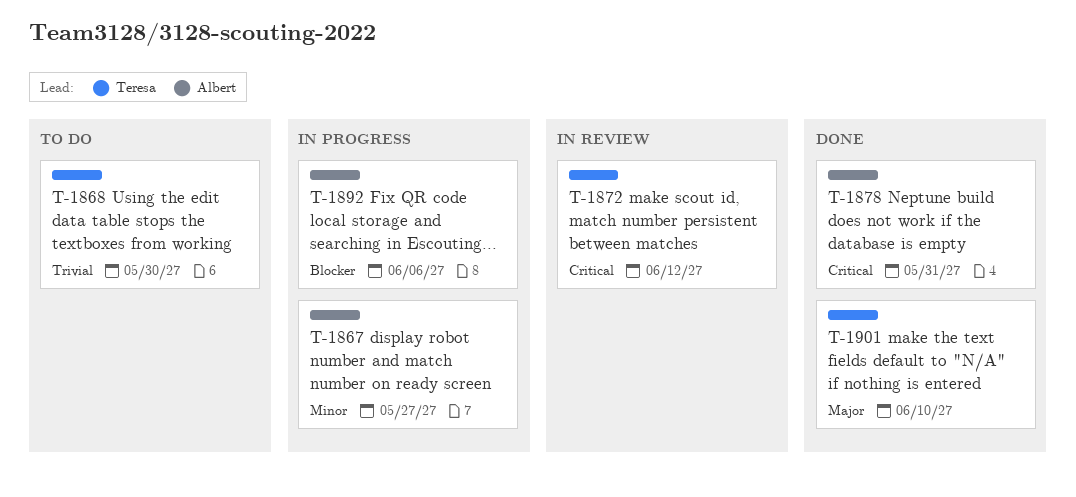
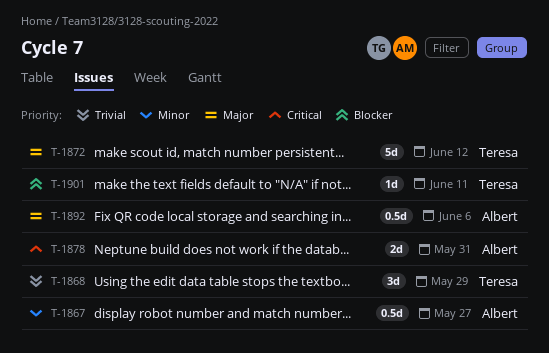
T-1868, due: May 30 -> May 29
T-1872, priority: Critical -> Major
T-1892, priority: Blocker -> Major
T-1901, priority: Major -> Blocker
T-1901, due: Jun 10 -> Jun 11

